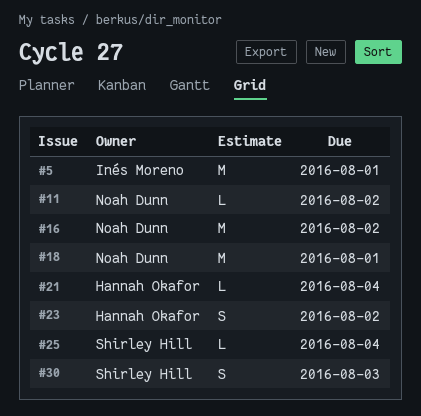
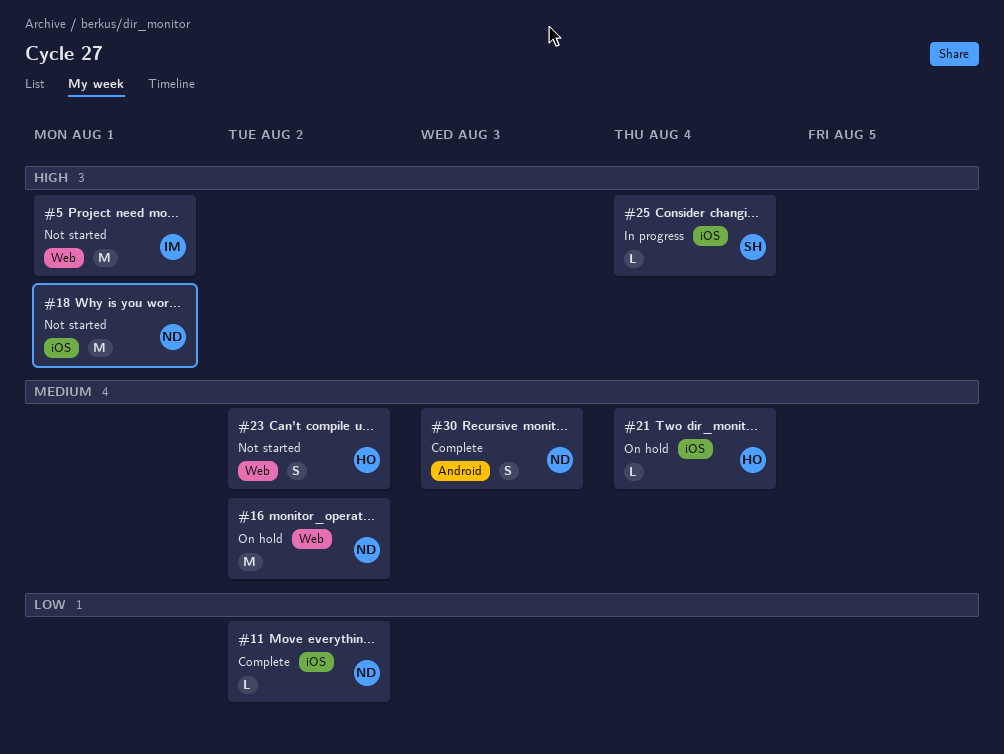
#30, owner: Shirley Hill -> Noah Dunn

